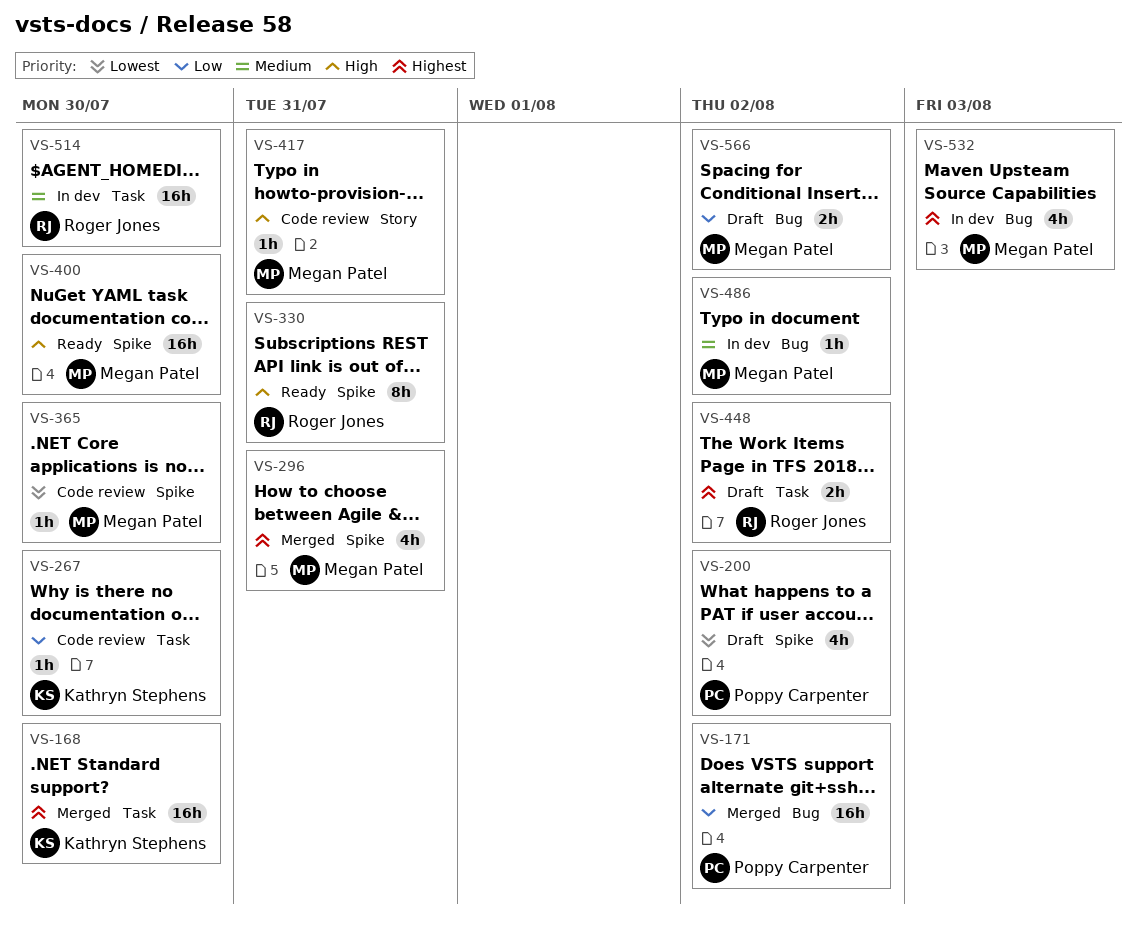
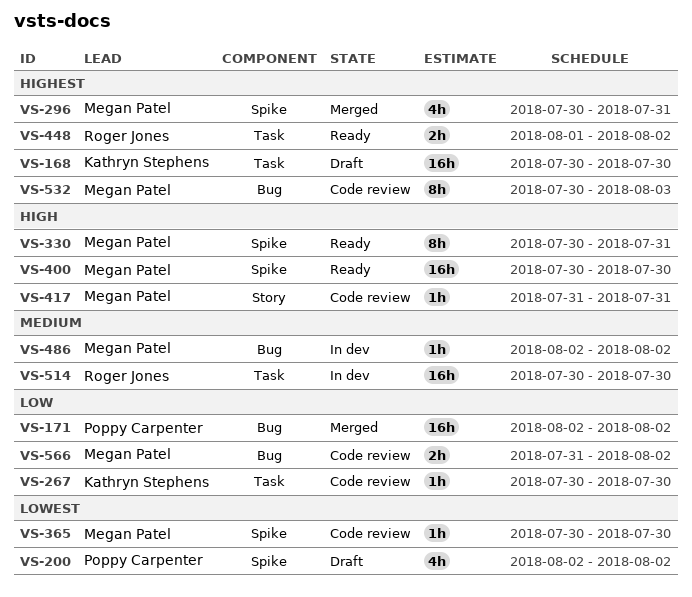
VS-168, status: Merged -> Draft
VS-330, owner: Roger Jones -> Megan Patel
VS-448, status: Draft -> Ready
VS-532, status: In dev -> Code review
VS-532, estimate: 4h -> 8h
VS-566, status: Draft -> Code review

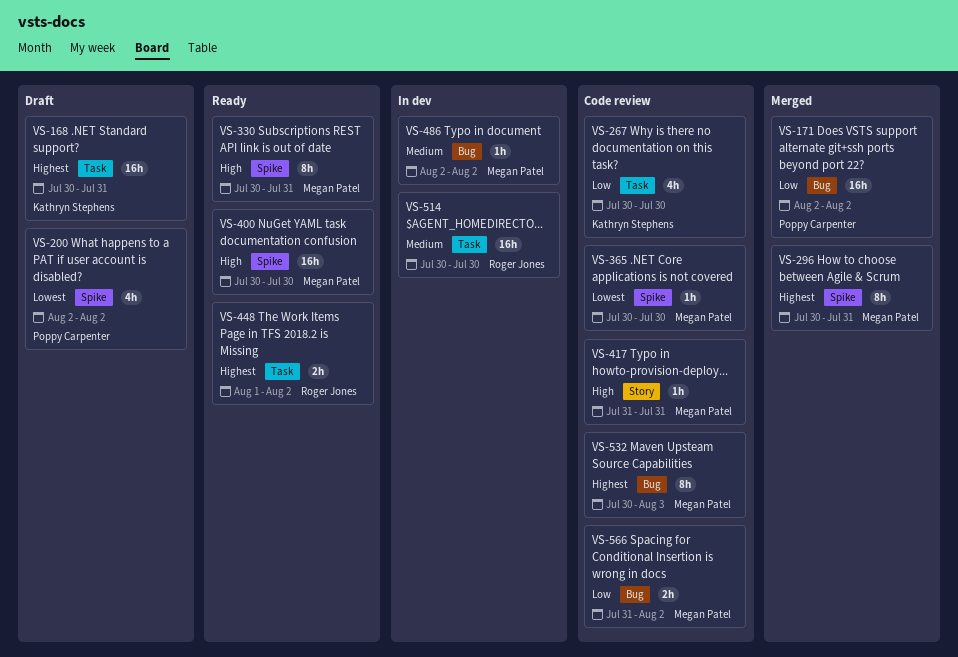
VS-168, due: Jul 30 -> Jul 31
VS-267, estimate: 1h -> 4h
VS-296, estimate: 4h -> 8h

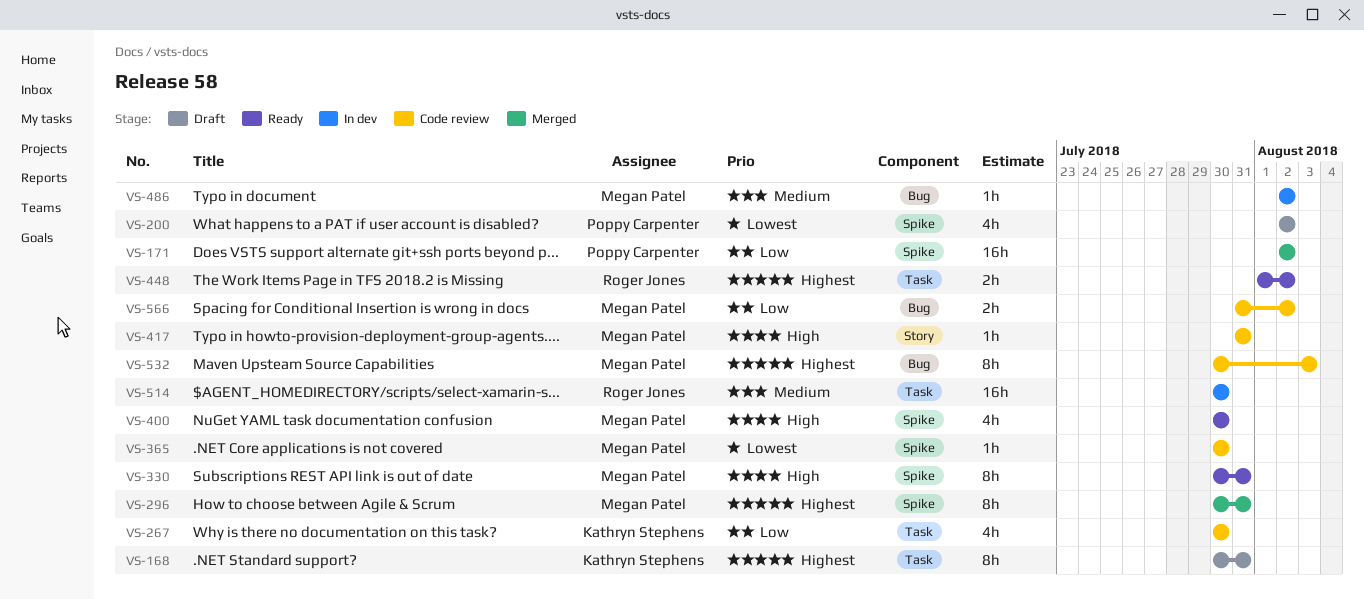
VS-168, estimate: 16h -> 8h
VS-171, label: Bug -> Spike
VS-400, estimate: 16h -> 4h

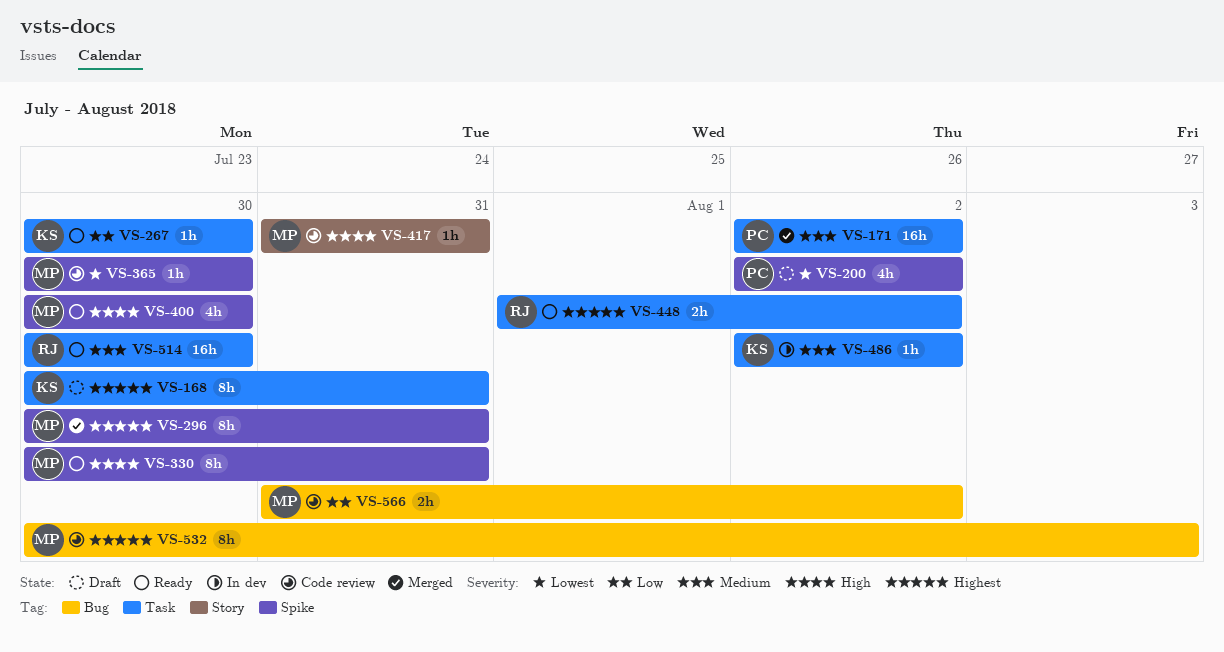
VS-171, priority: Low -> Medium
VS-171, label: Spike -> Task
VS-267, status: Code review -> Ready
VS-267, estimate: 4h -> 1h
VS-486, owner: Megan Patel -> Kathryn Stephens
VS-486, label: Bug -> Task
VS-514, status: In dev -> Ready

